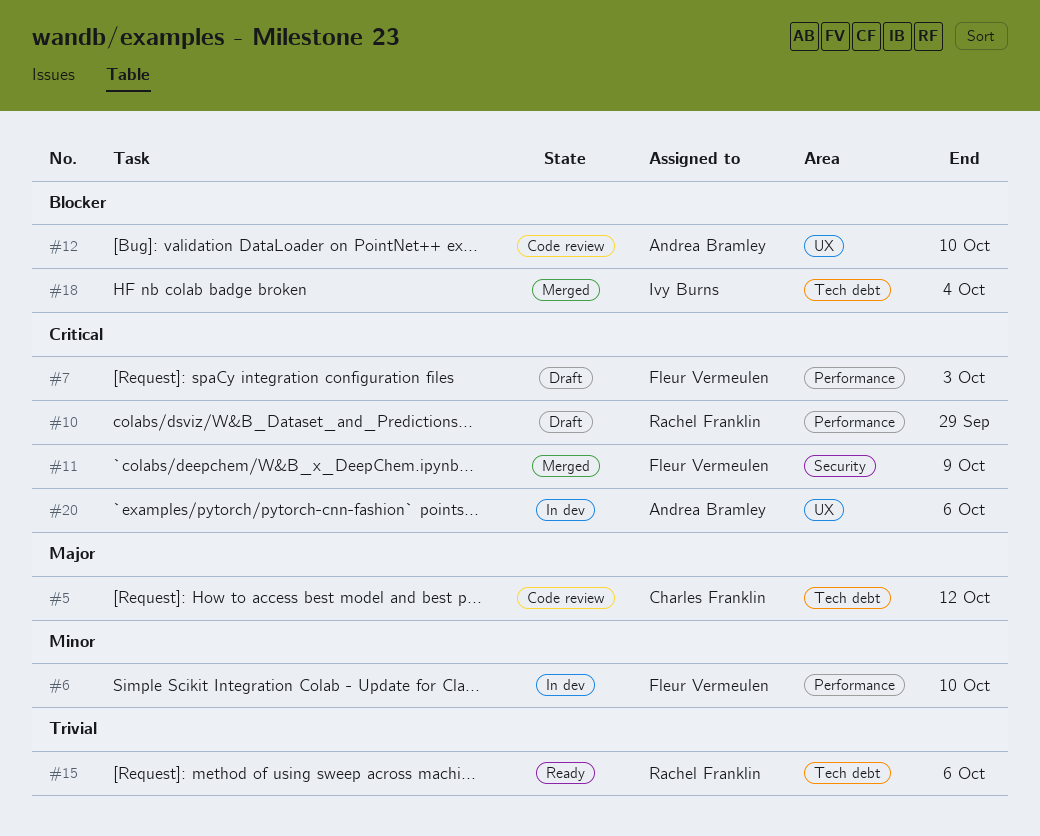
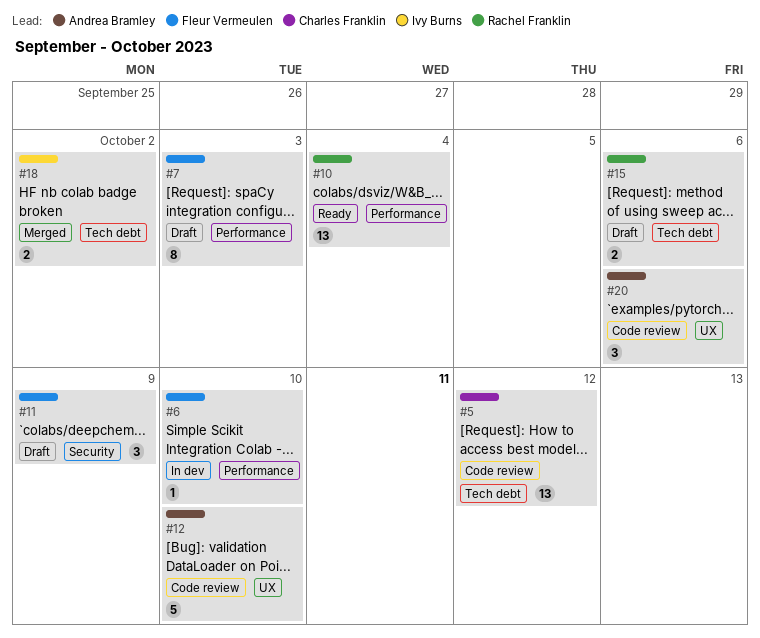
#10, status: Draft -> Ready
#10, due: Sep 29 -> Oct 4
#11, status: Merged -> Draft
#15, status: Ready -> Draft
#18, due: Oct 4 -> Oct 2
#20, status: In dev -> Code review

